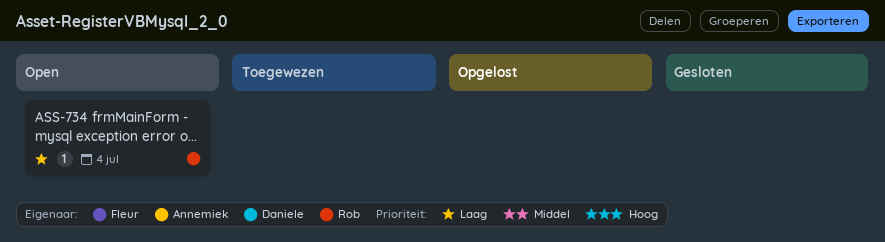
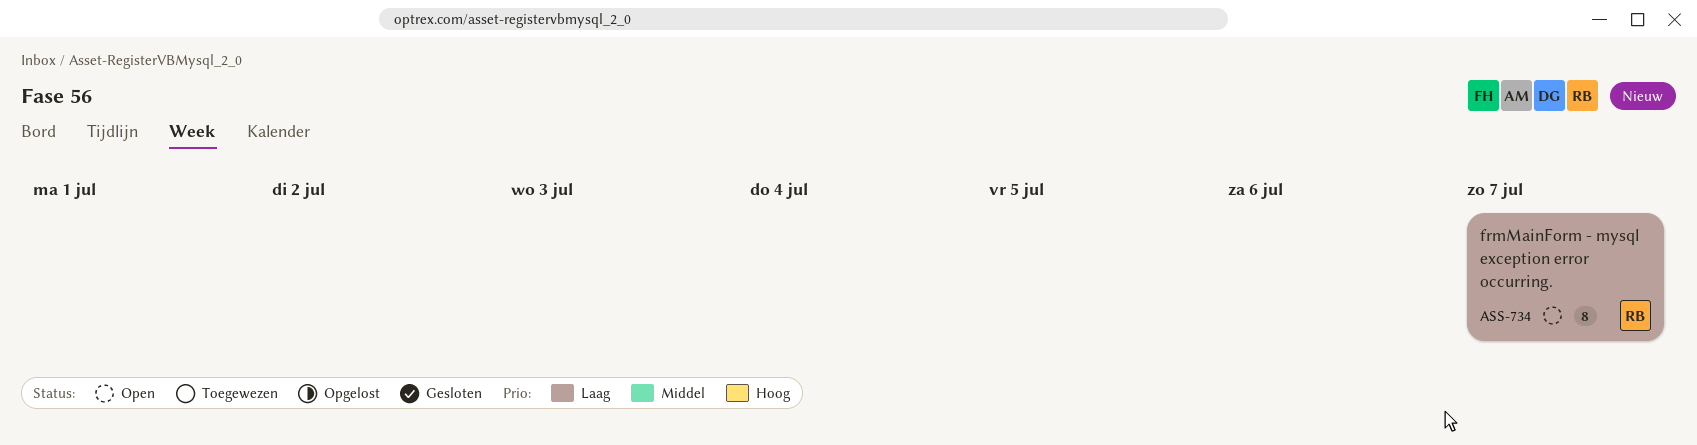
ASS-734, estimate: 1 -> 8
ASS-734, due: Jul 4 -> Jul 7

